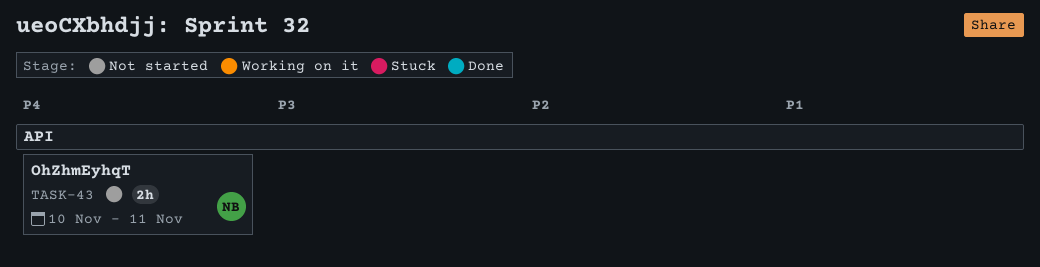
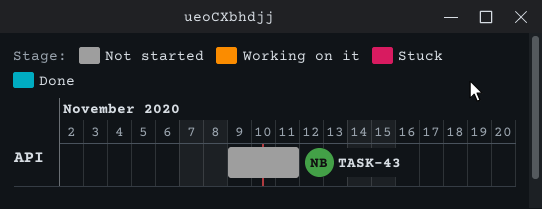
TASK-43, start: Nov 10 -> Nov 9

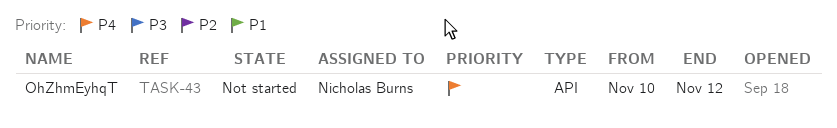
TASK-43, start: Nov 9 -> Nov 10
TASK-43, due: Nov 11 -> Nov 12

